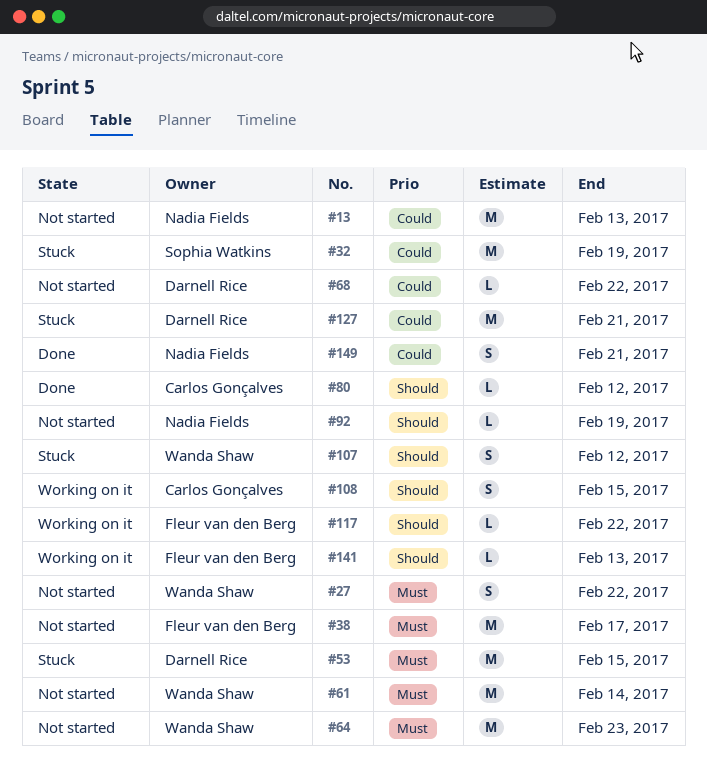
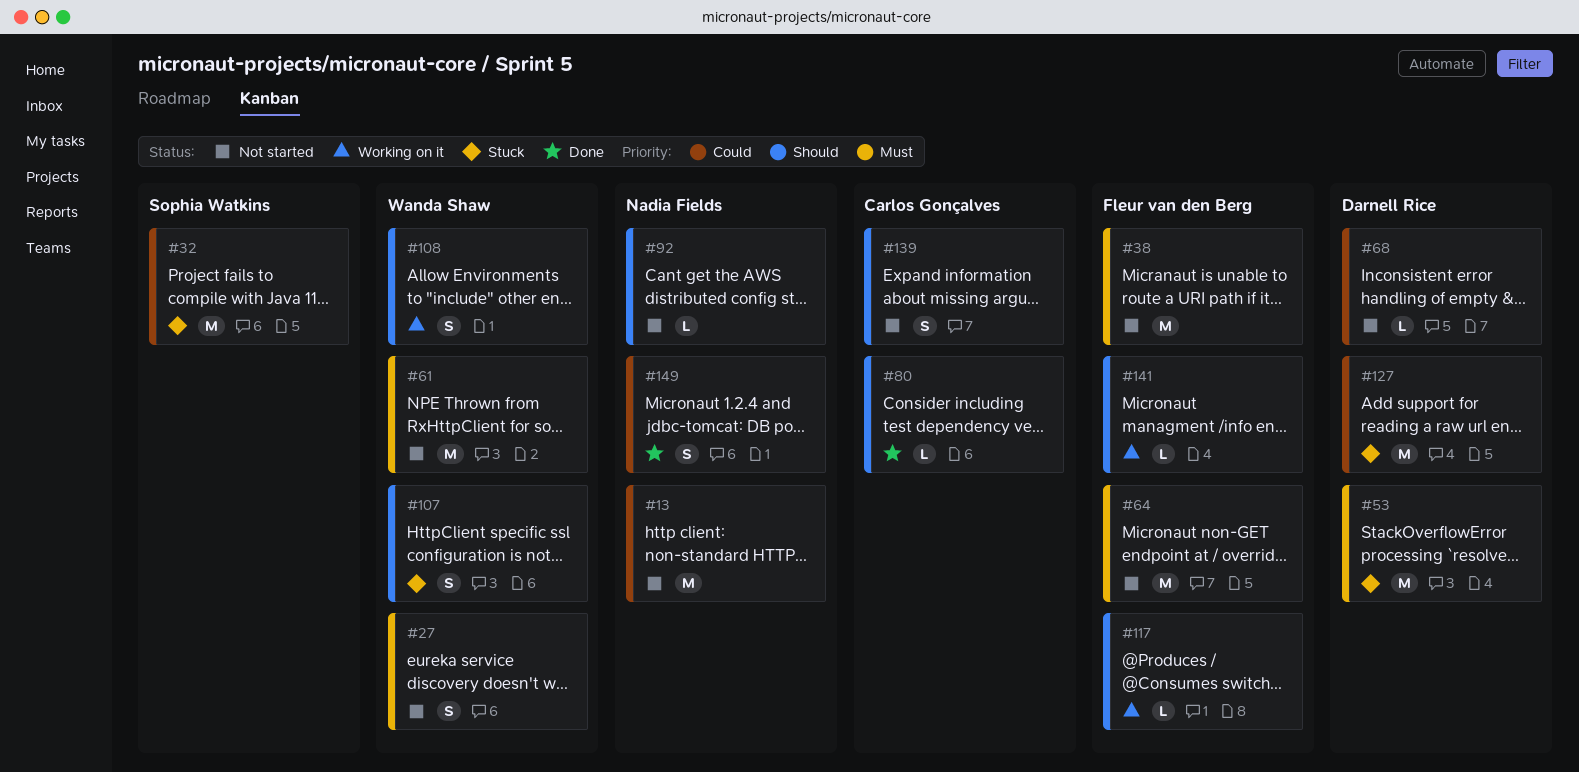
#64, owner: Wanda Shaw -> Fleur van den Berg
#108, owner: Carlos Gonçalves -> Wanda Shaw
#139: none -> present

